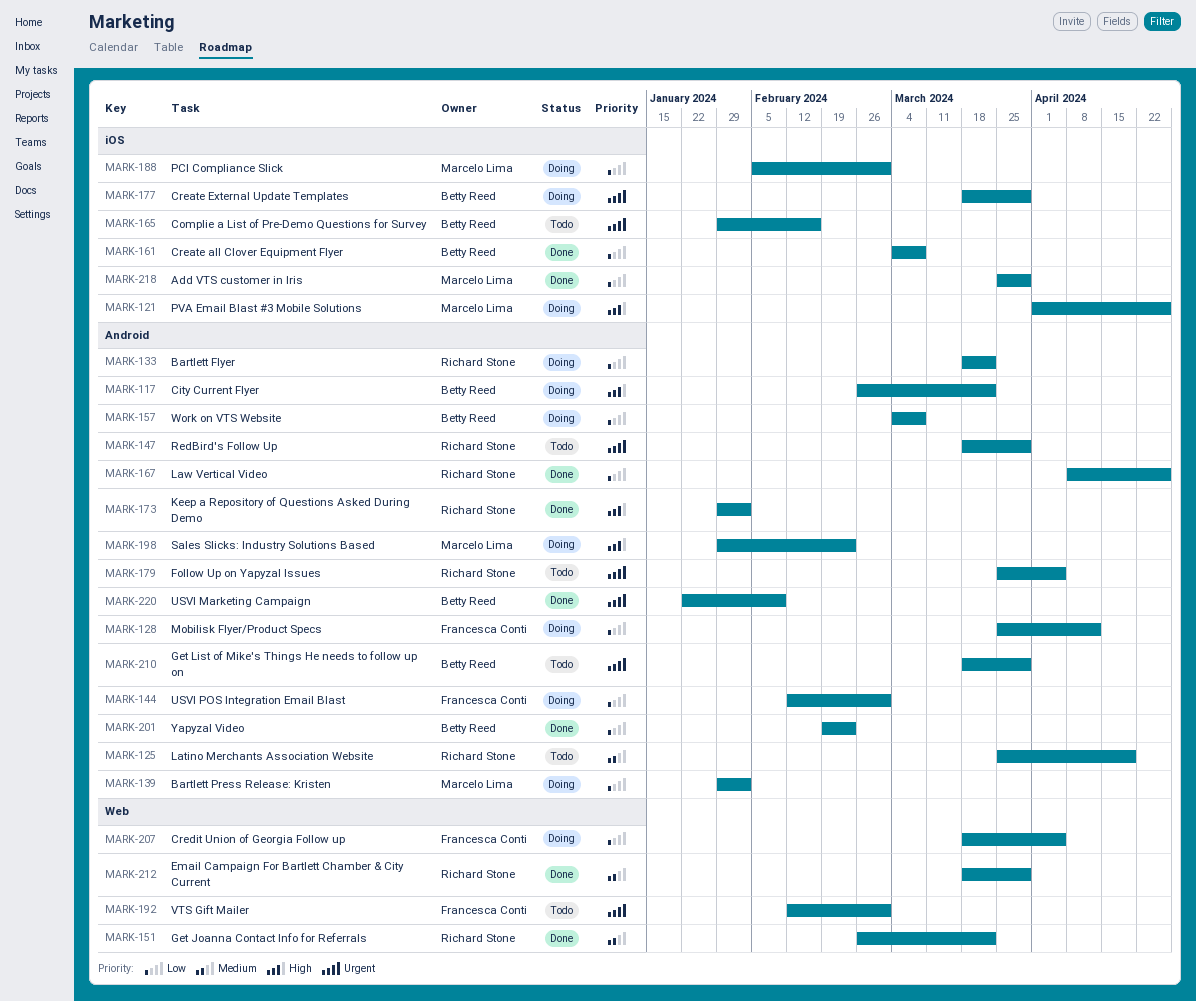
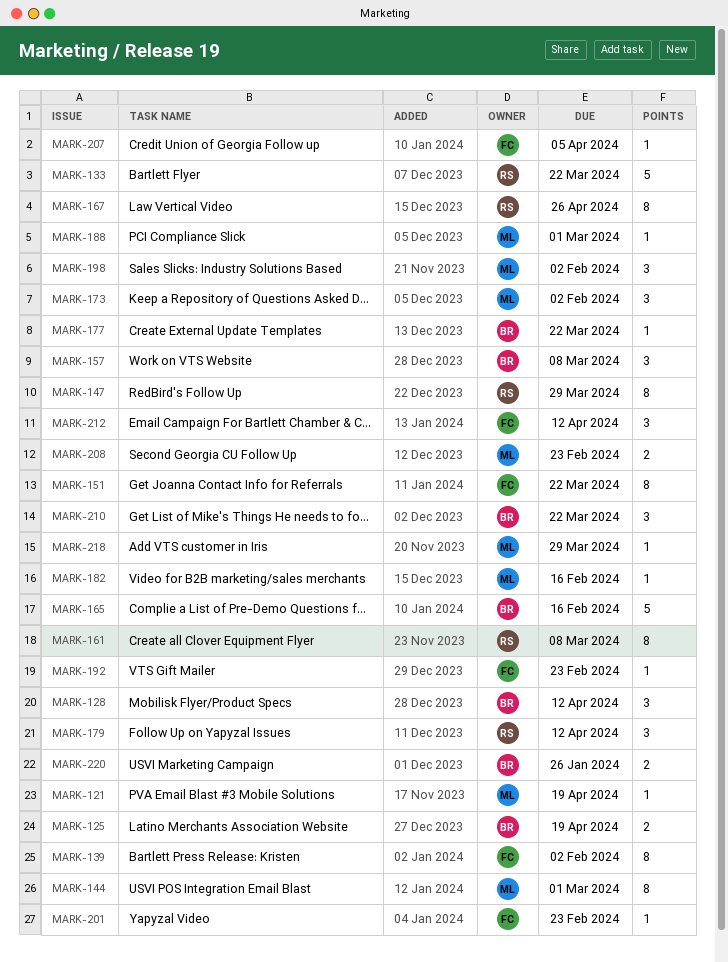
MARK-117: present -> none
MARK-121, due: Apr 26 -> Apr 19
MARK-125, owner: Richard Stone -> Betty Reed
MARK-128, owner: Francesca Conti -> Betty Reed
MARK-139, owner: Marcelo Lima -> Francesca Conti
MARK-144, owner: Francesca Conti -> Marcelo Lima
MARK-151, owner: Richard Stone -> Francesca Conti
MARK-161, owner: Betty Reed -> Richard Stone
MARK-173, owner: Richard Stone -> Marcelo Lima
MARK-177, due: Mar 29 -> Mar 22
MARK-179, due: Apr 5 -> Apr 12
MARK-182: none -> present
MARK-192, due: Mar 1 -> Feb 23
MARK-198, due: Feb 23 -> Feb 2
MARK-201, owner: Betty Reed -> Francesca Conti
MARK-208: none -> present
MARK-210, due: Mar 29 -> Mar 22
MARK-212, owner: Richard Stone -> Francesca Conti
MARK-212, due: Mar 29 -> Apr 12
MARK-220, due: Feb 9 -> Jan 26

